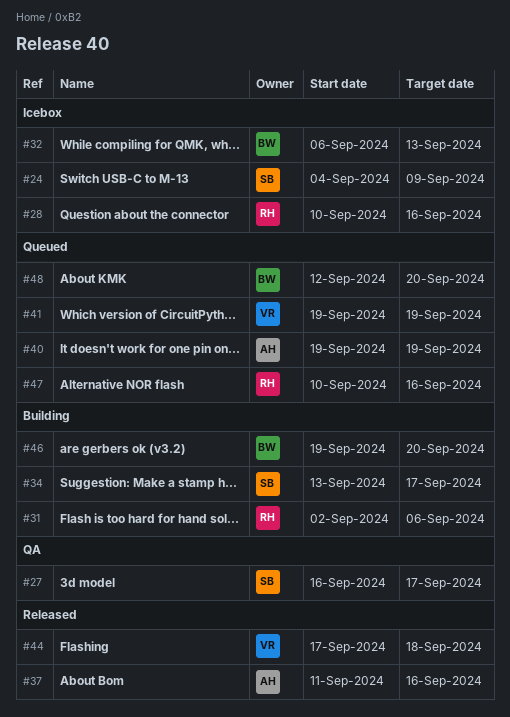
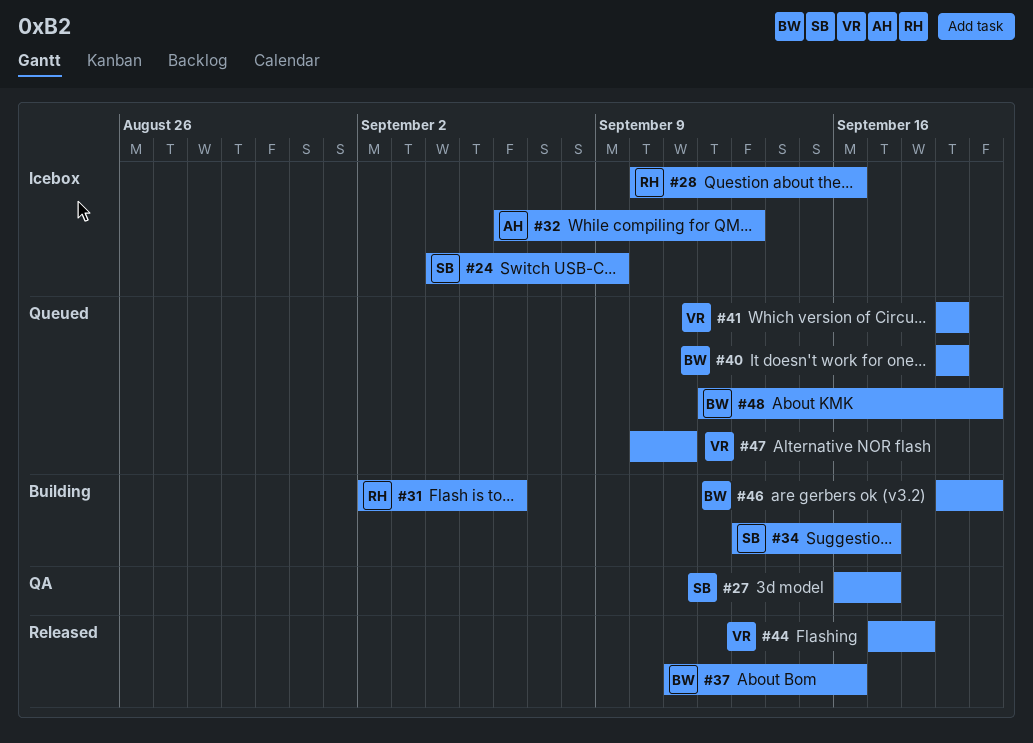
#32, owner: BW -> AH
#37, owner: AH -> BW
#40, owner: AH -> BW
#47, owner: RH -> VR
#47, due: Sep 16 -> Sep 11

